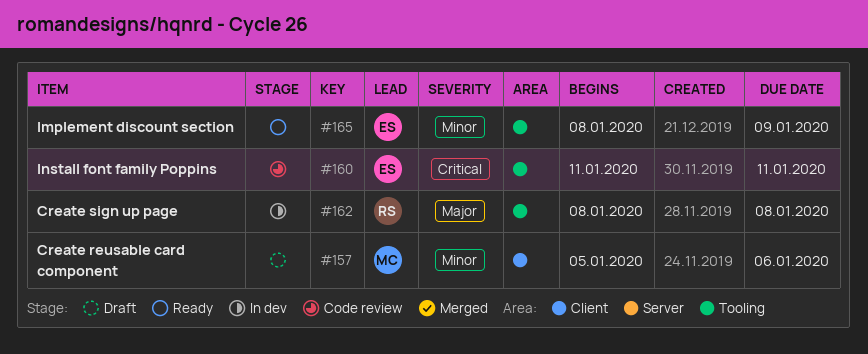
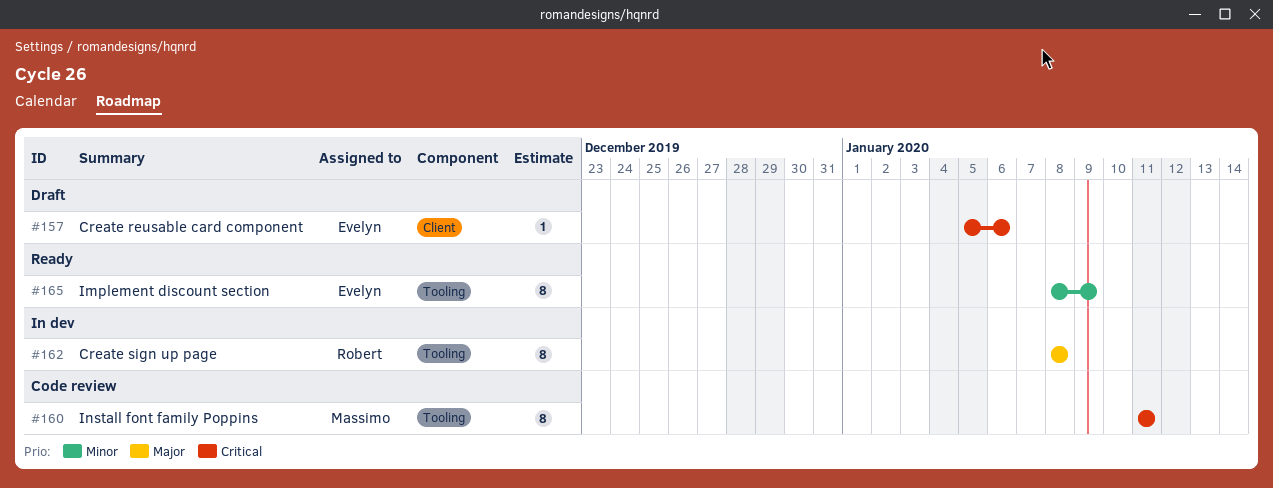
#157, owner: Massimo -> Evelyn
#157, priority: Minor -> Critical
#160, owner: Evelyn -> Massimo

